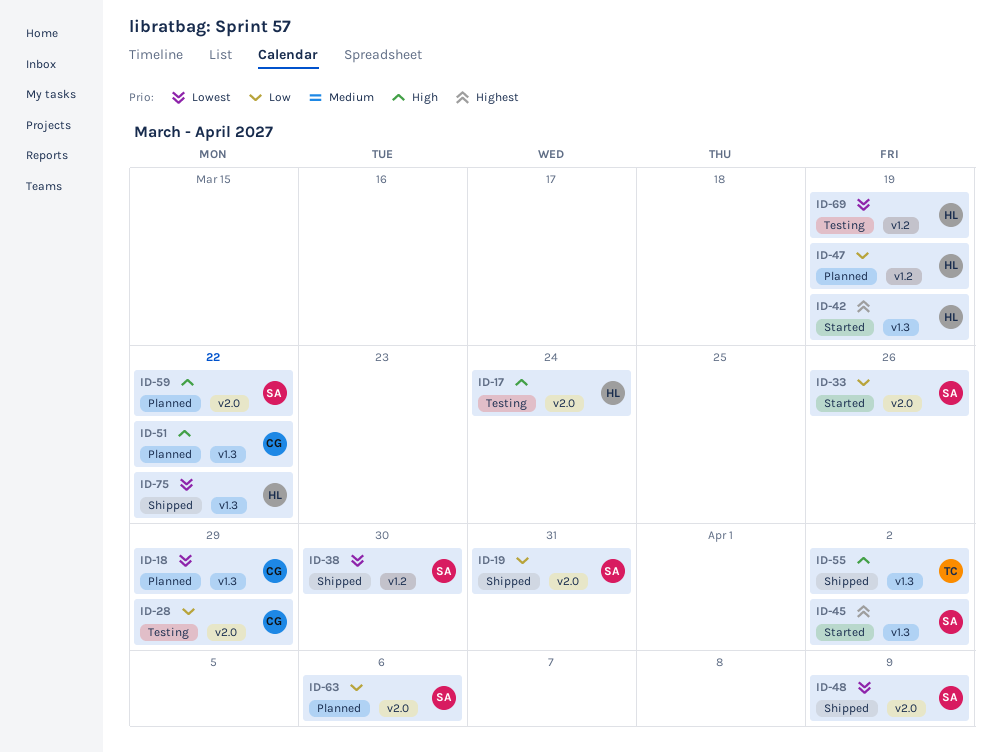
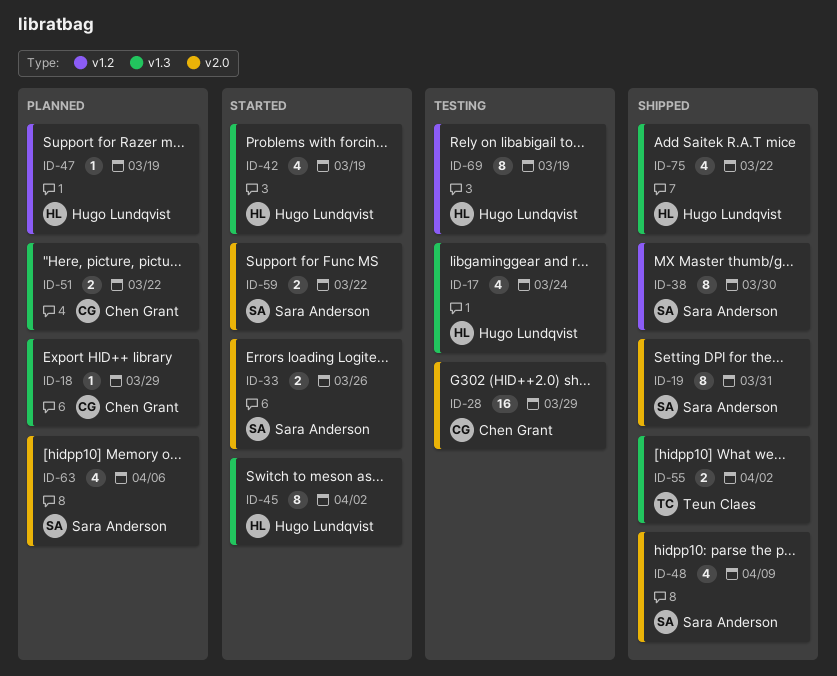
ID-17, label: v2.0 -> v1.3
ID-45, owner: Sara Anderson -> Hugo Lundqvist
ID-59, status: Planned -> Started

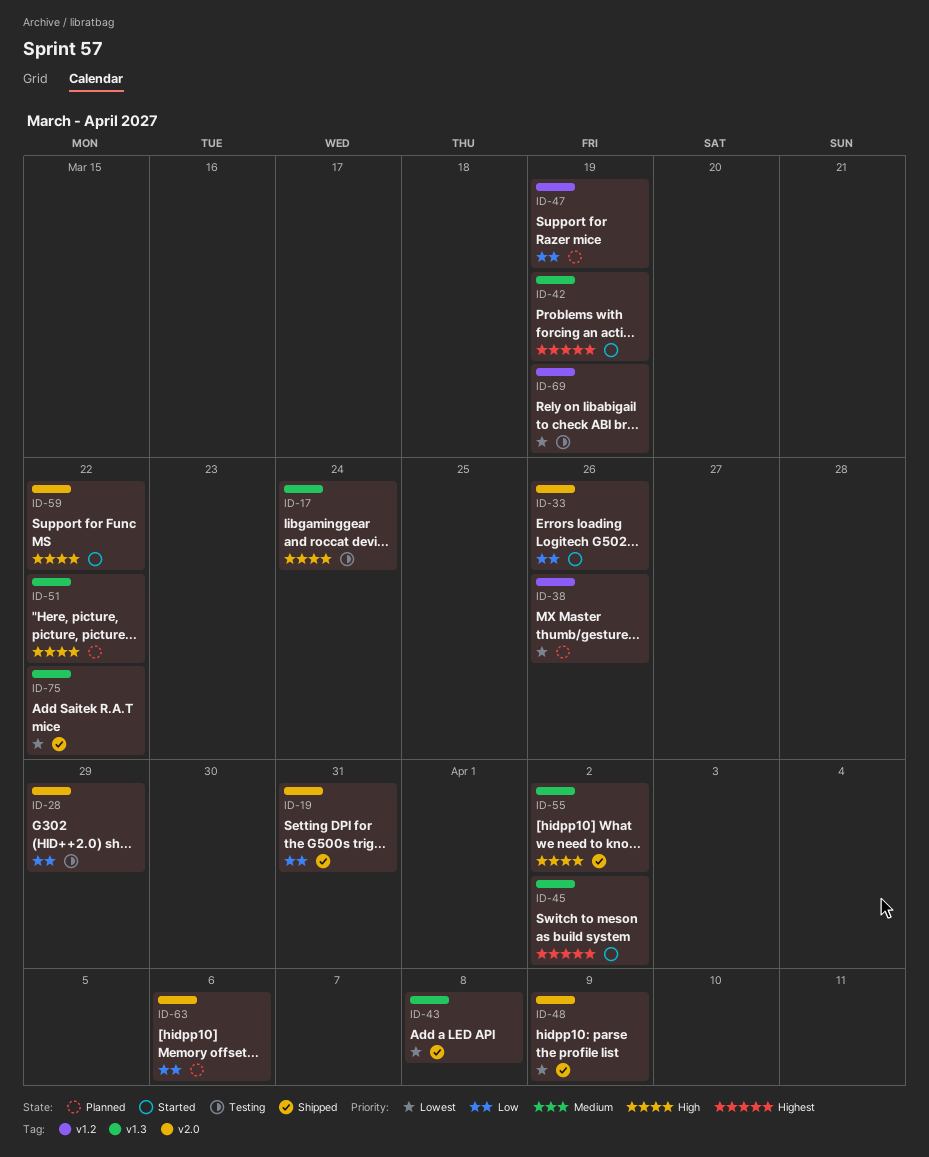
ID-18: present -> none
ID-38, status: Shipped -> Planned
ID-38, due: Mar 30 -> Mar 26
ID-43: none -> present

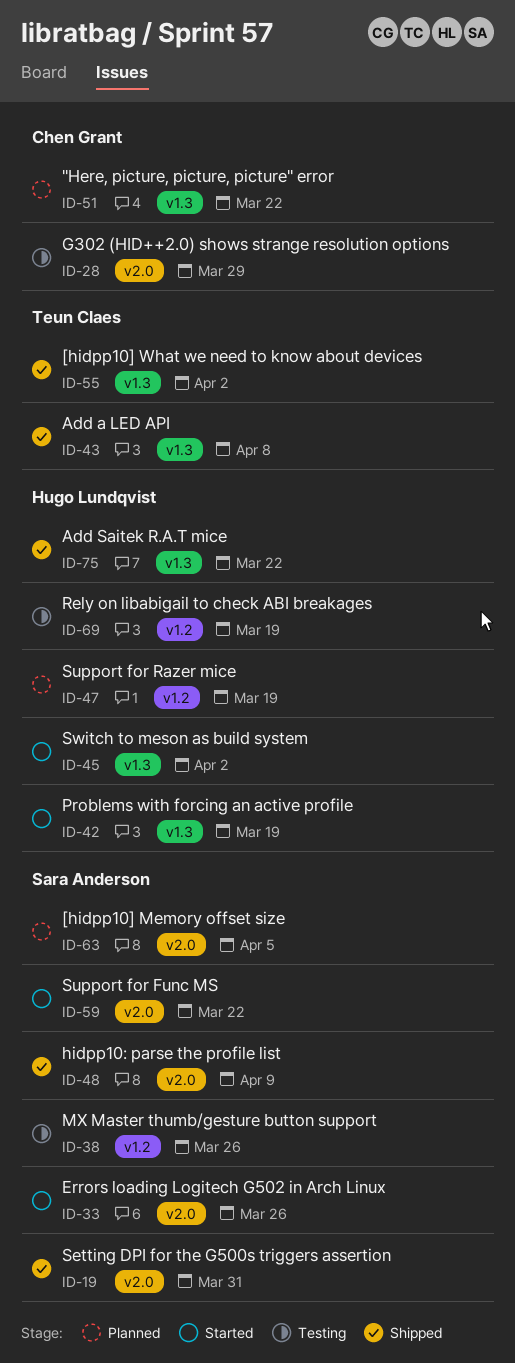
ID-17: present -> none
ID-38, status: Planned -> Testing
ID-63, due: Apr 6 -> Apr 5

